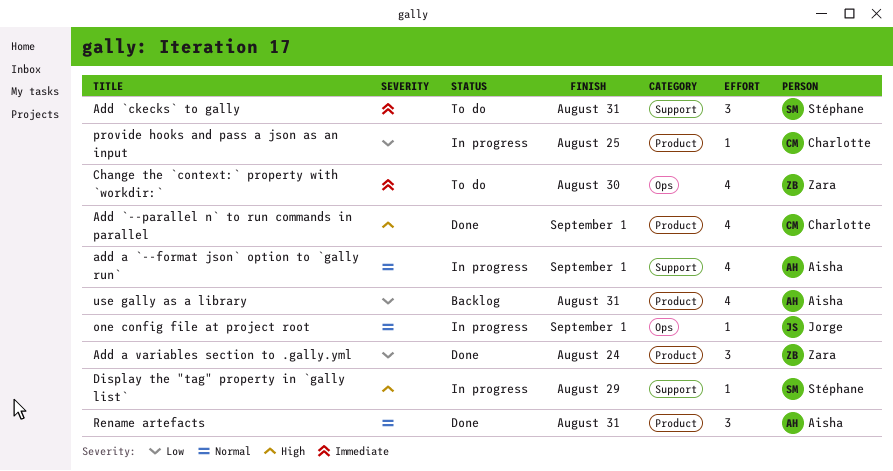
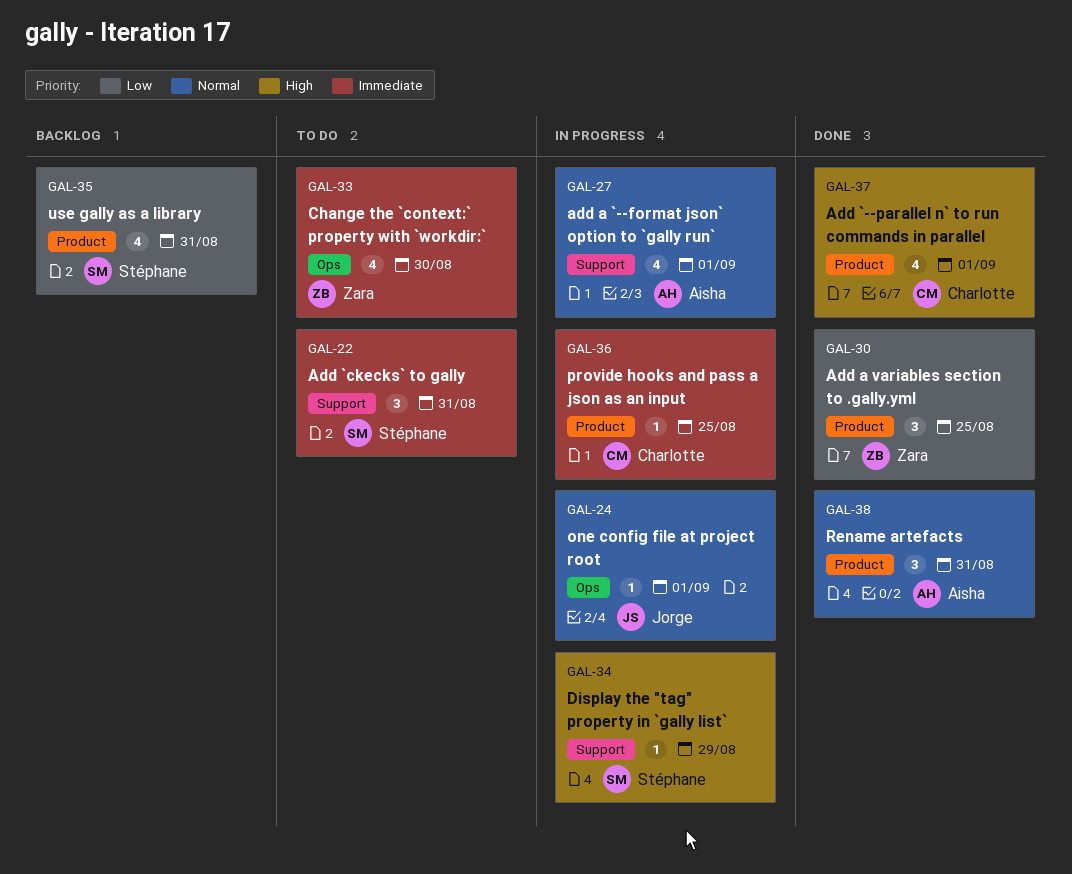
Add a variables section to .gally.yml, due: Aug 24 -> Aug 25
provide hooks and pass a json as an input, priority: Low -> Immediate
use gally as a library, owner: Aisha -> Stéphane

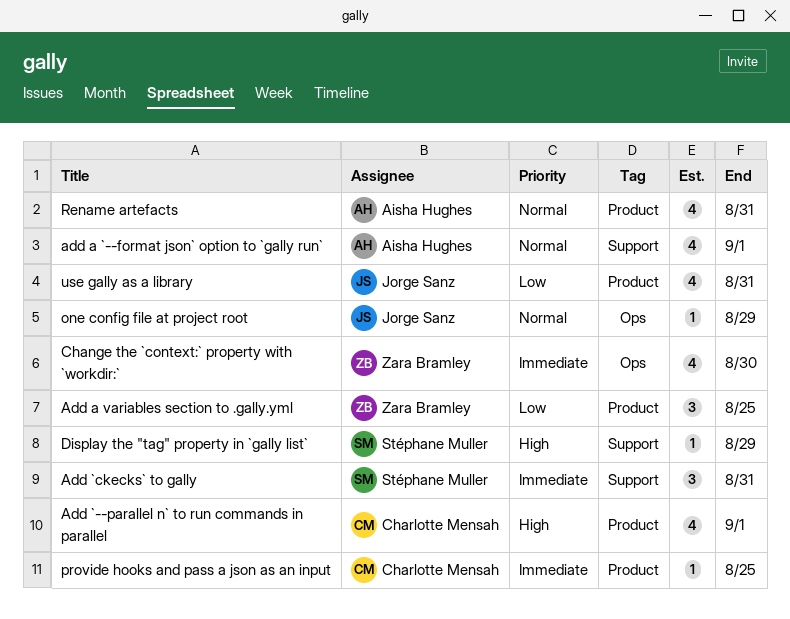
one config file at project root, due: Sep 1 -> Aug 29
Rename artefacts, estimate: 3 -> 4
use gally as a library, owner: Stéphane Muller -> Jorge Sanz

